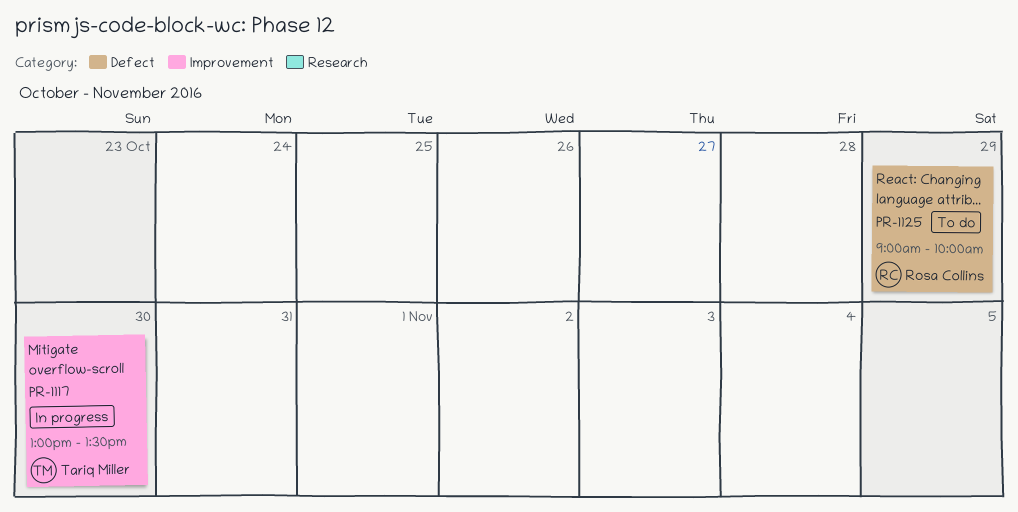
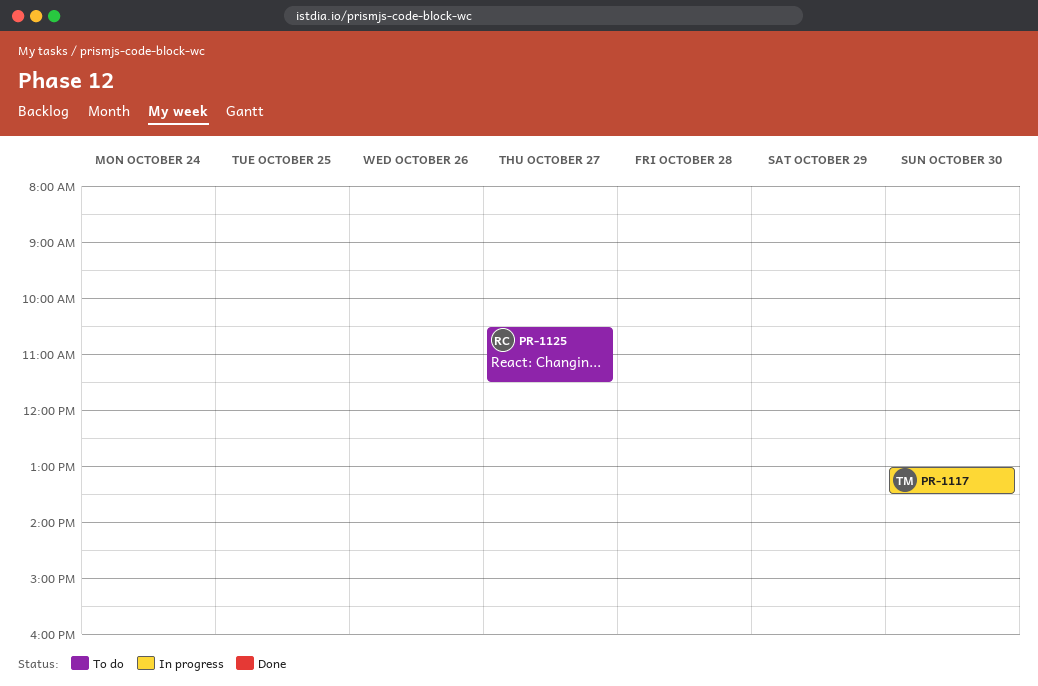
PR-1125, day: Oct 29 -> Oct 27
PR-1125, begins: 09:00 -> 10:30
PR-1125, ends: 10:00 -> 11:30

